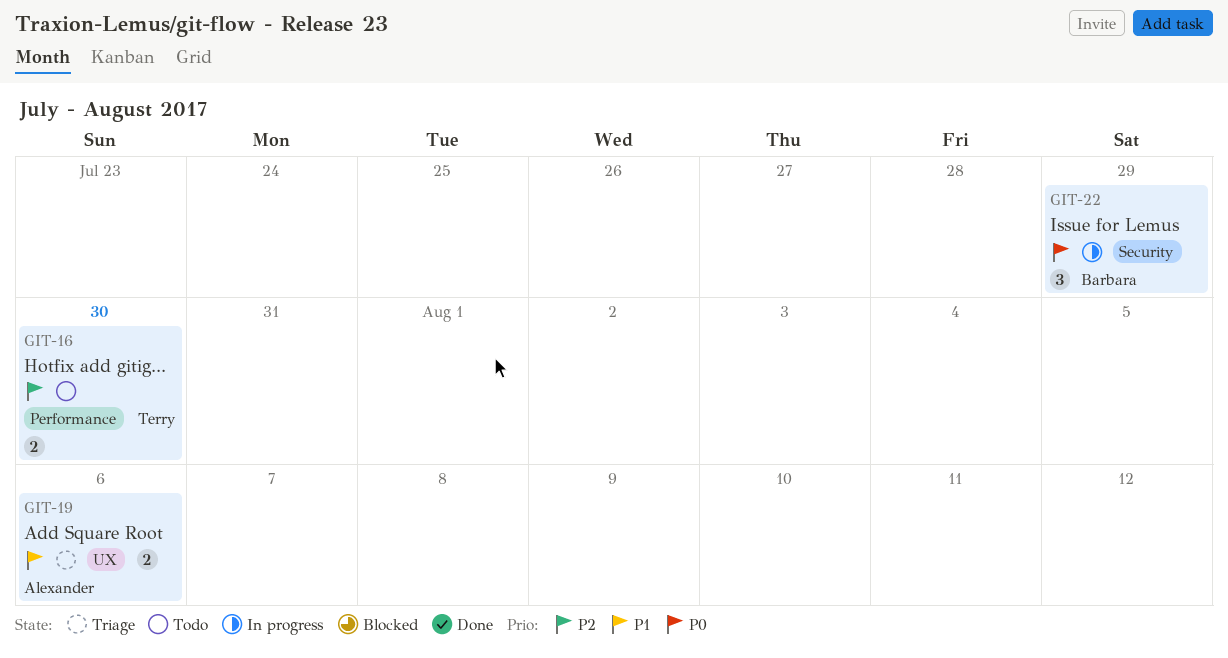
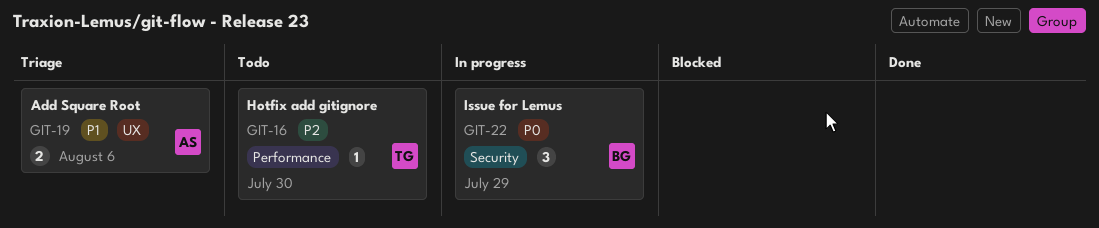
GIT-16, estimate: 2 -> 1

